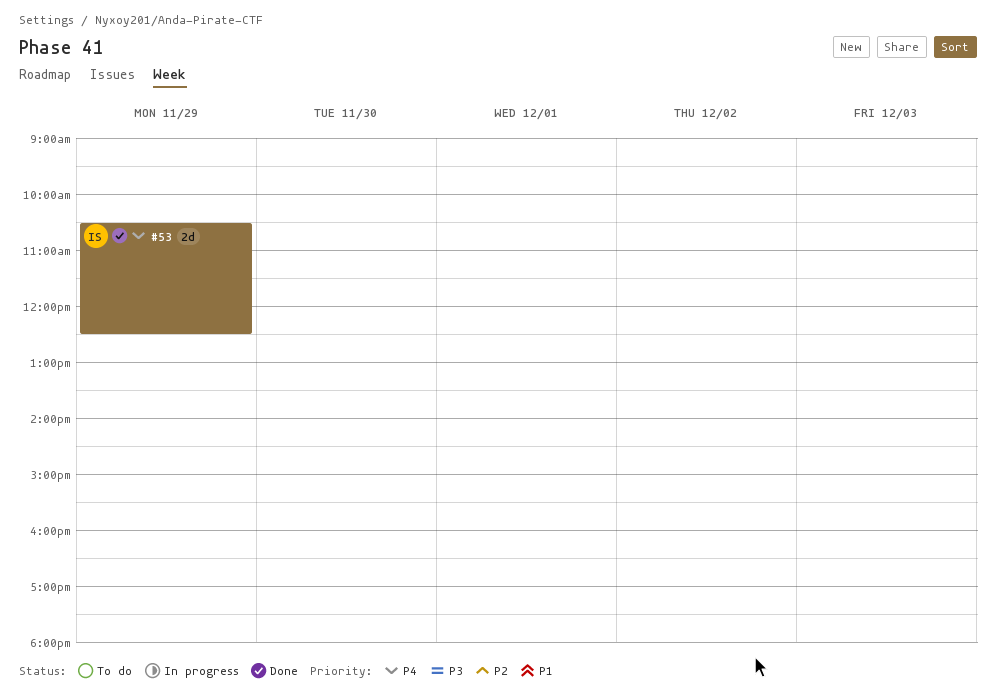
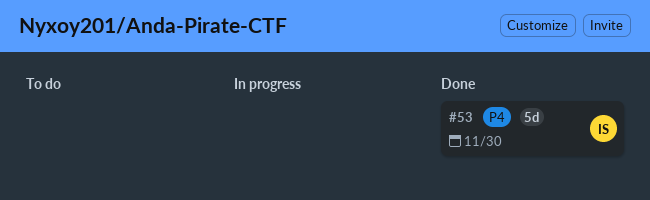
#53, estimate: 2d -> 5d
#53, day: Nov 29 -> Nov 30

